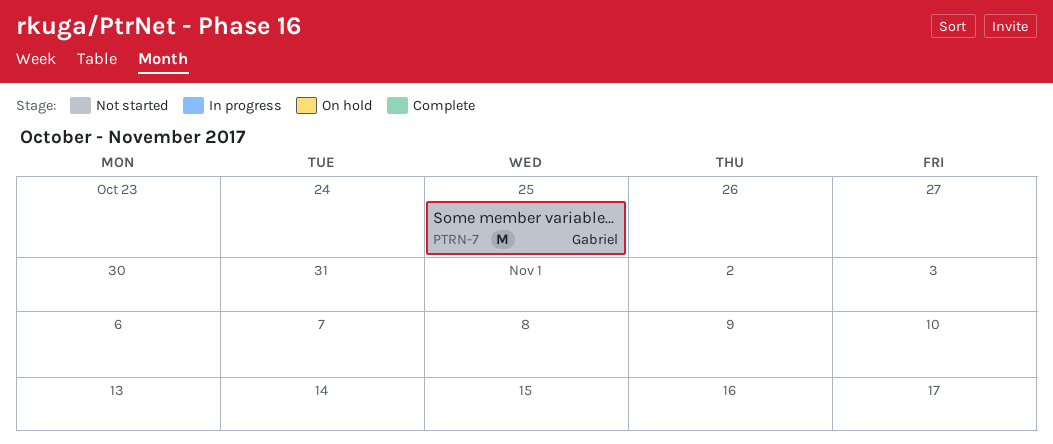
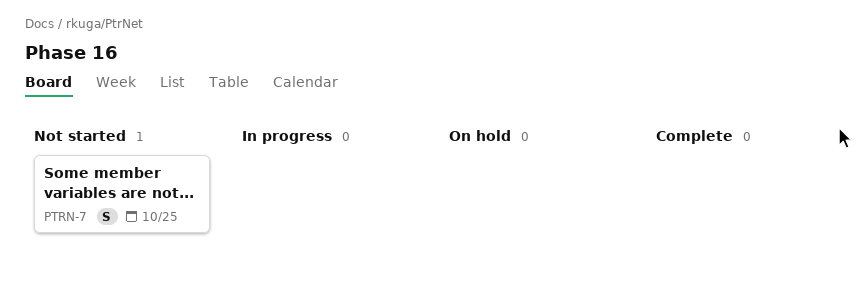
PTRN-7, estimate: M -> S

